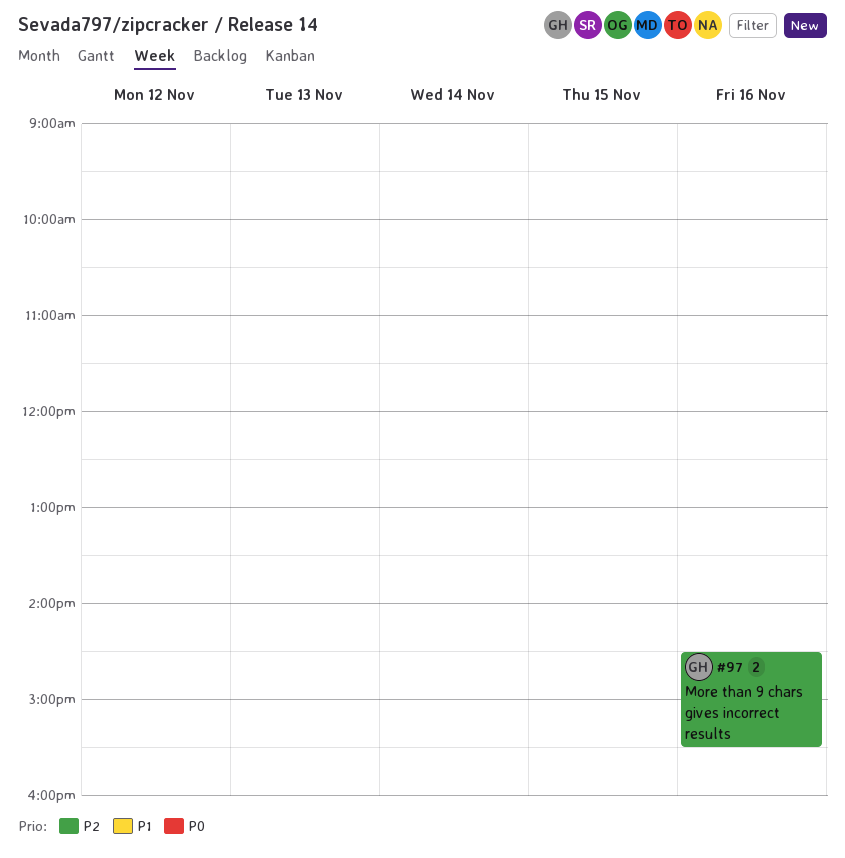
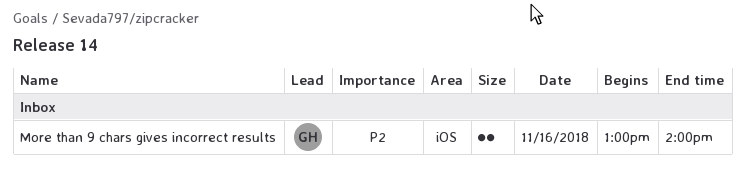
More than 9 chars gives incorrect results, begins: 14:30 -> 13:00
More than 9 chars gives incorrect results, ends: 15:30 -> 14:00

